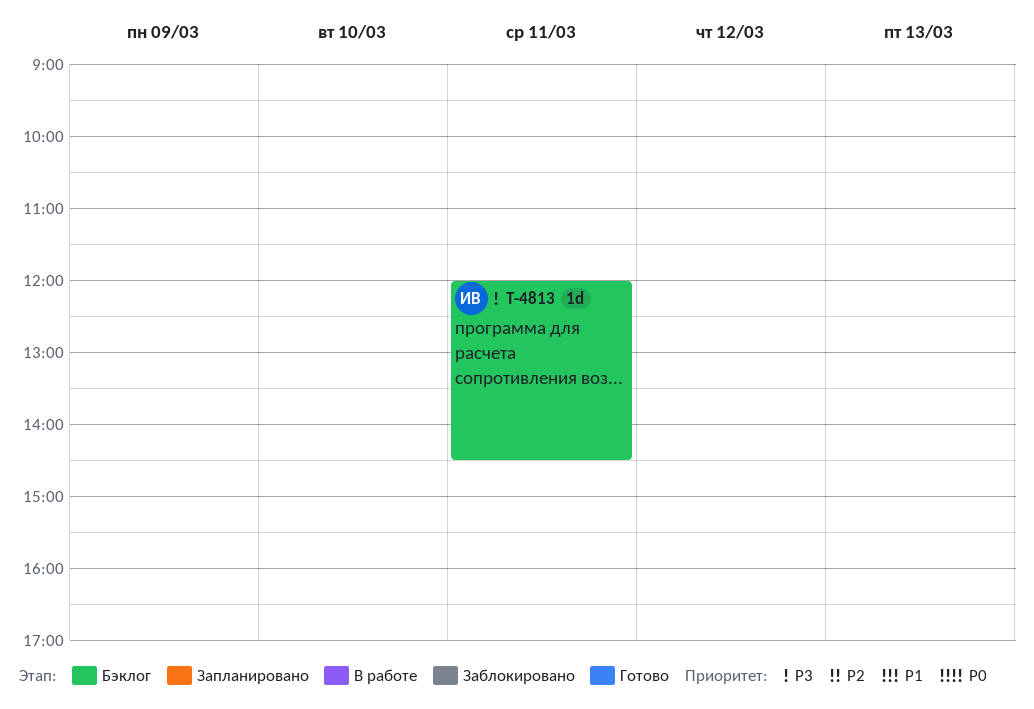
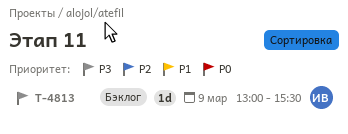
T-4813, day: Mar 11 -> Mar 9
T-4813, begins: 12:00 -> 13:00
T-4813, ends: 14:30 -> 15:30

